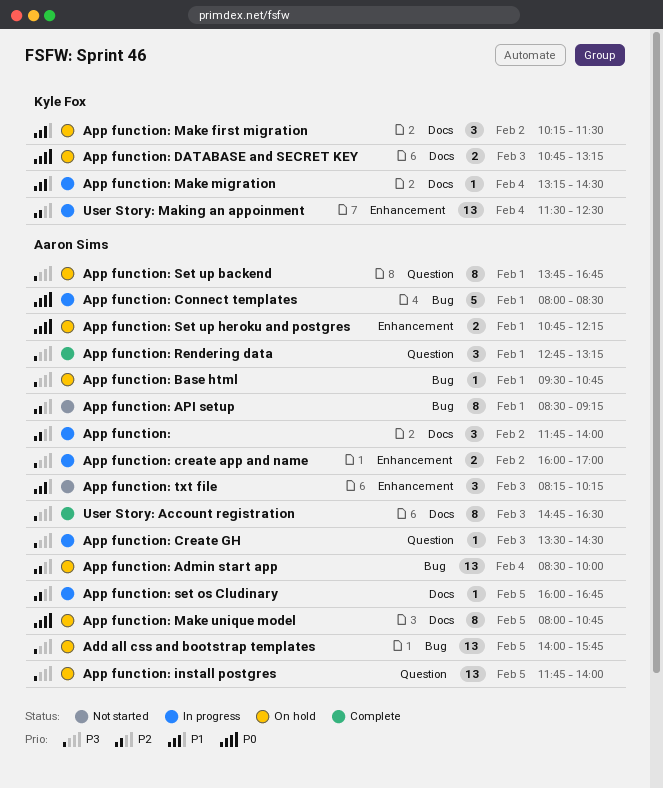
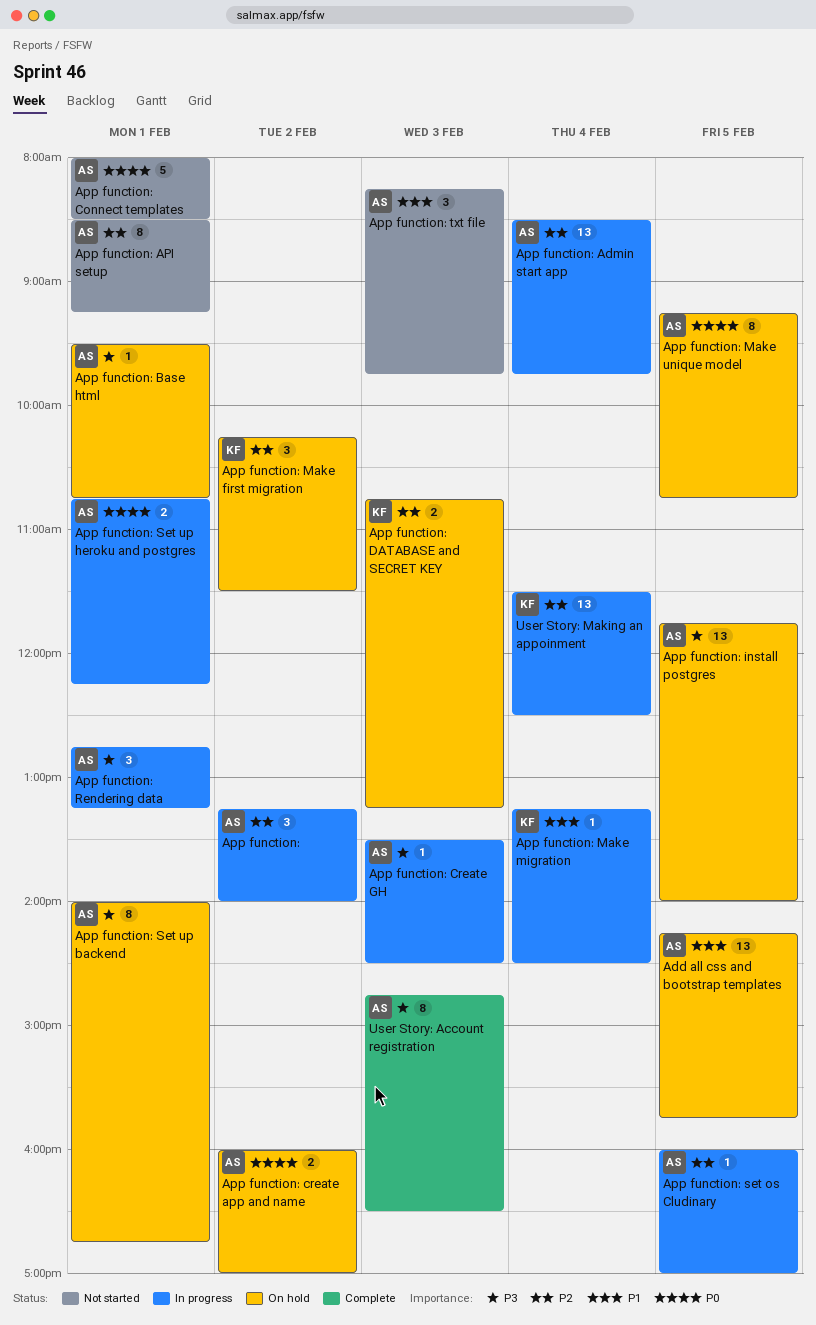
Add all css and bootstrap templates, priority: P3 -> P1
Add all css and bootstrap templates, begins: 14:00 -> 14:15
App function:, begins: 11:45 -> 13:15
App function: Admin start app, status: On hold -> In progress
App function: Admin start app, ends: 10:00 -> 09:45
App function: Connect templates, status: In progress -> Not started
App function: create app and name, status: In progress -> On hold
App function: create app and name, priority: P3 -> P0
App function: DATABASE and SECRET KEY, priority: P0 -> P2
App function: Make first migration, priority: P1 -> P2
App function: Make unique model, begins: 08:00 -> 09:15
App function: Rendering data, status: Complete -> In progress
App function: set os Cludinary, ends: 16:45 -> 17:00
App function: Set up backend, begins: 13:45 -> 14:00
App function: Set up heroku and postgres, status: On hold -> In progress
App function: txt file, ends: 10:15 -> 09:45

